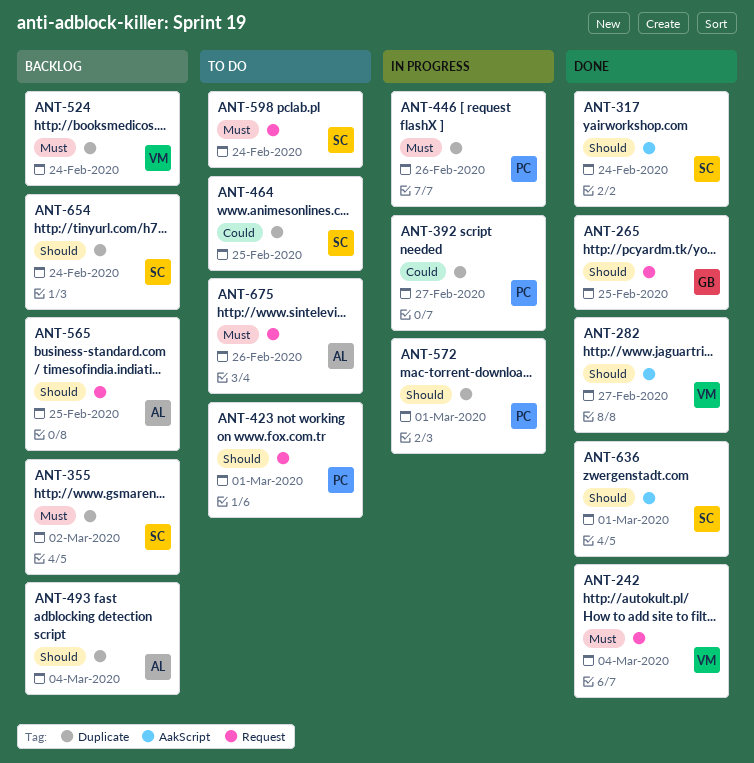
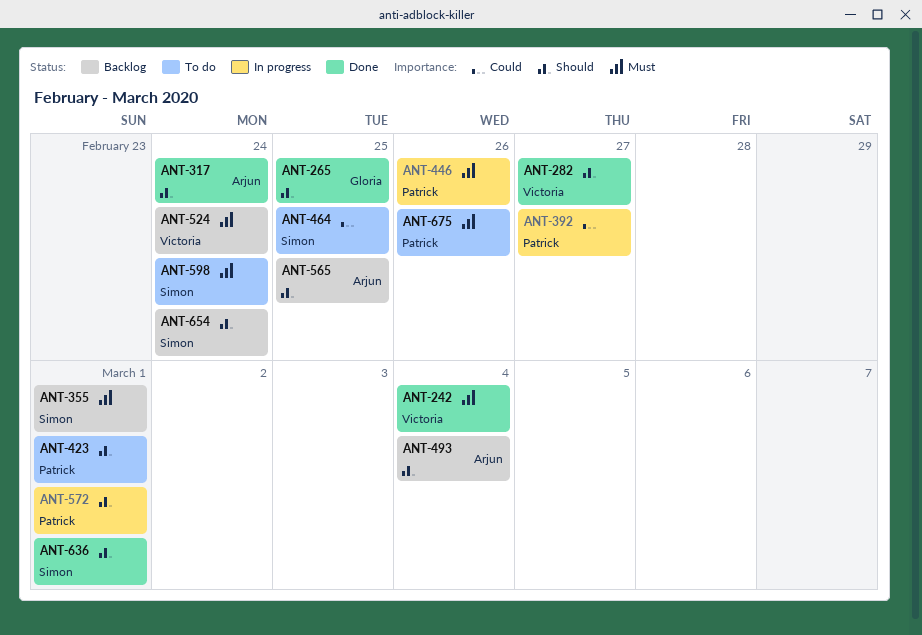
ANT-317, owner: Simon -> Arjun
ANT-355, due: Mar 2 -> Mar 1
ANT-675, owner: Arjun -> Patrick

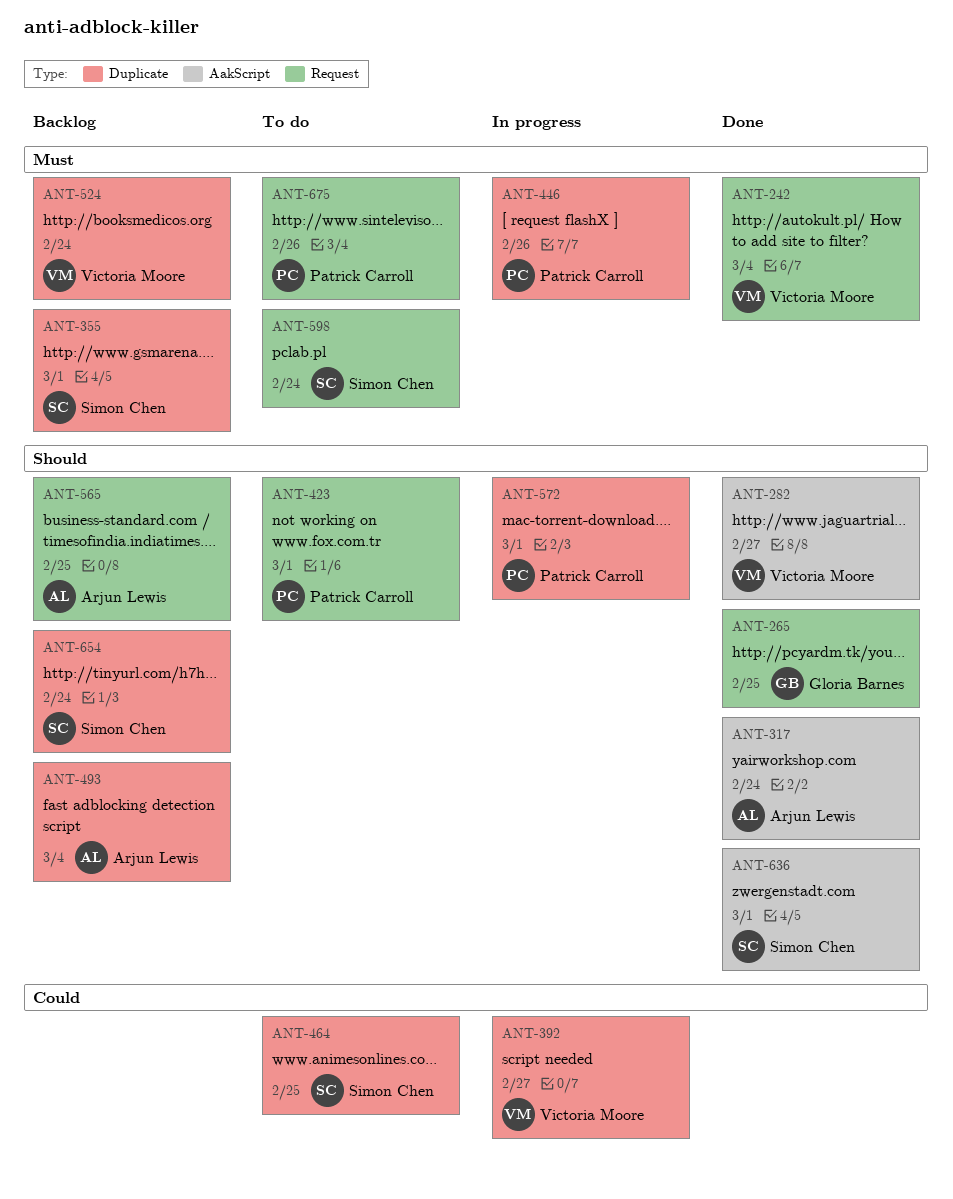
ANT-392, owner: Patrick Carroll -> Victoria Moore

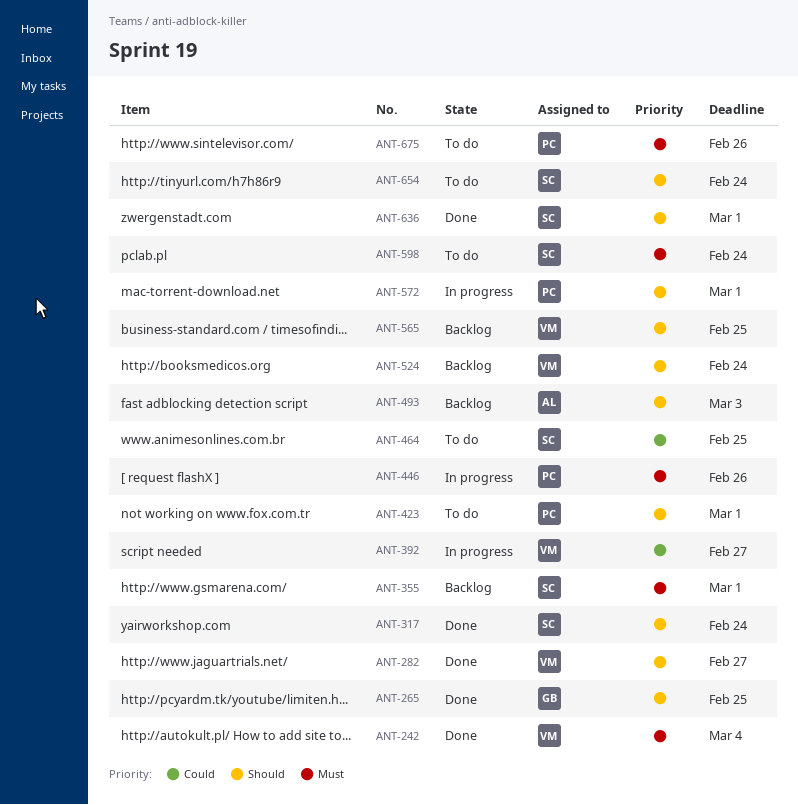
ANT-317, owner: Arjun Lewis -> Simon Chen
ANT-493, due: Mar 4 -> Mar 3
ANT-524, priority: Must -> Should
ANT-565, owner: Arjun Lewis -> Victoria Moore
ANT-654, status: Backlog -> To do

